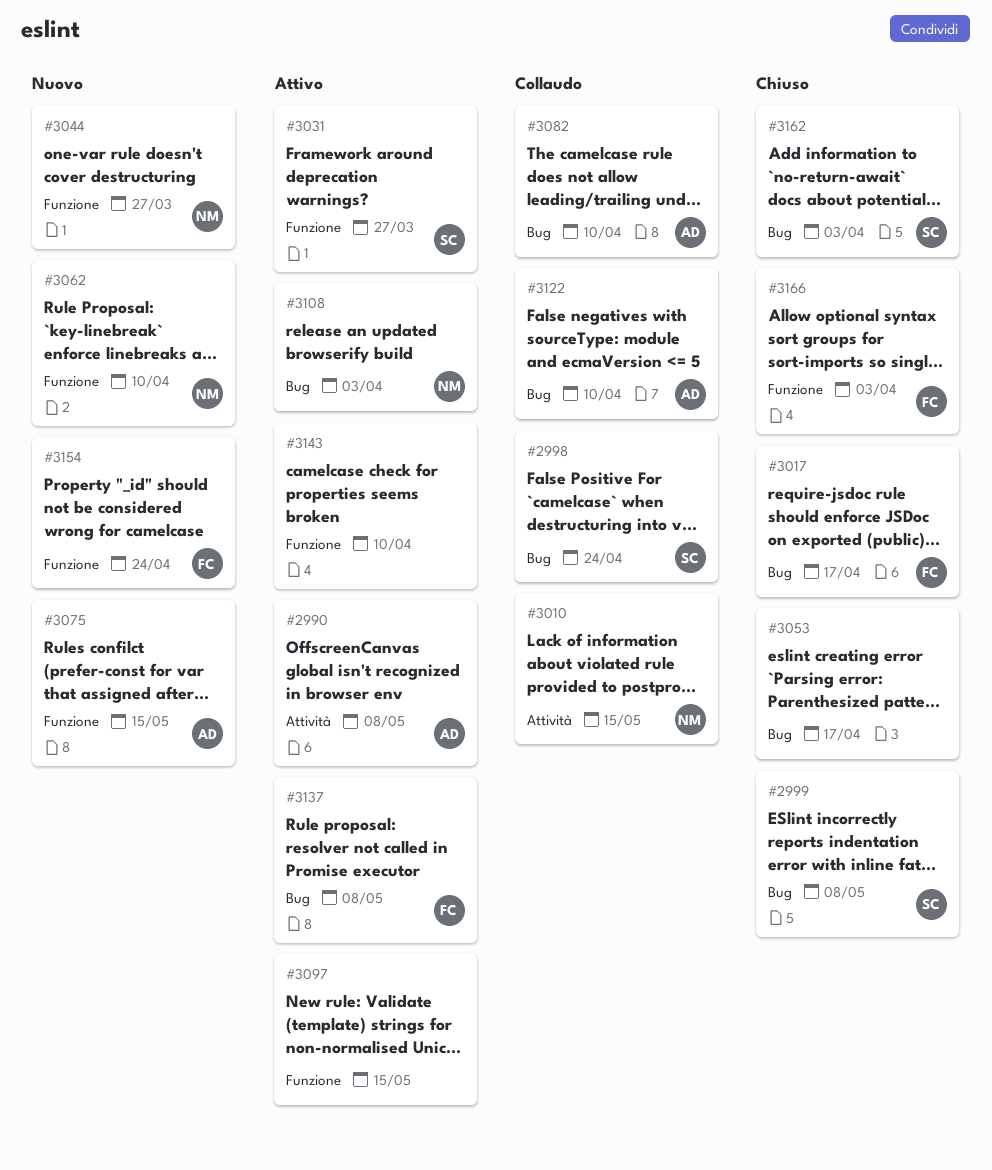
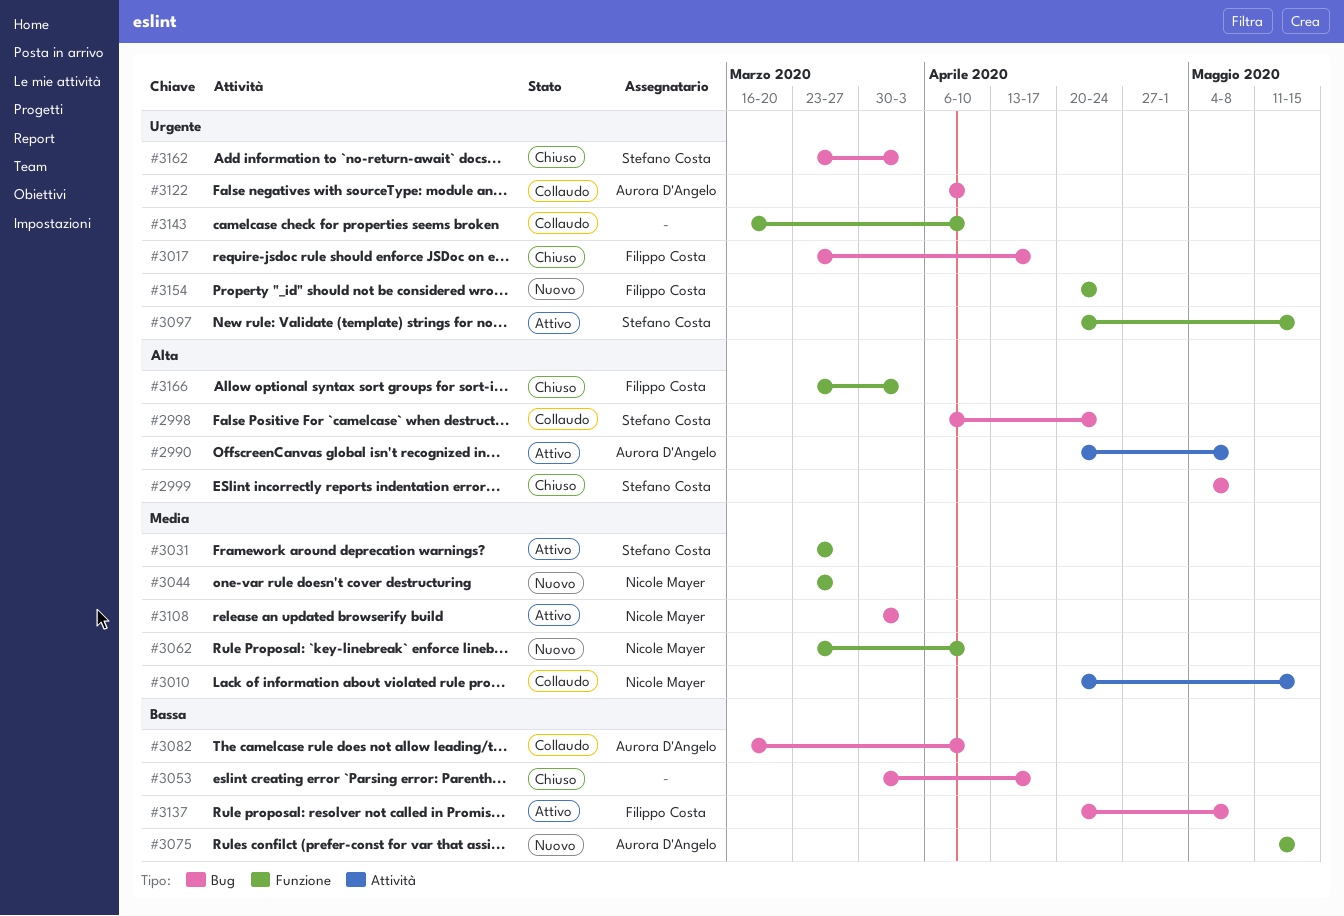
#3097, owner: none -> Stefano Costa
#3143, status: Attivo -> Collaudo

